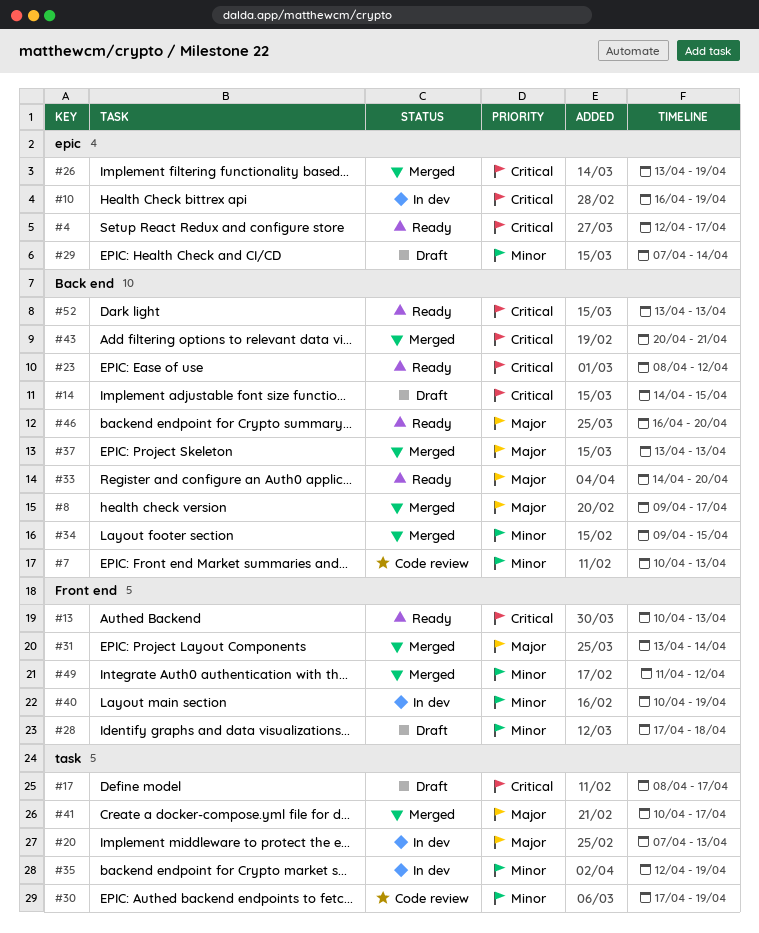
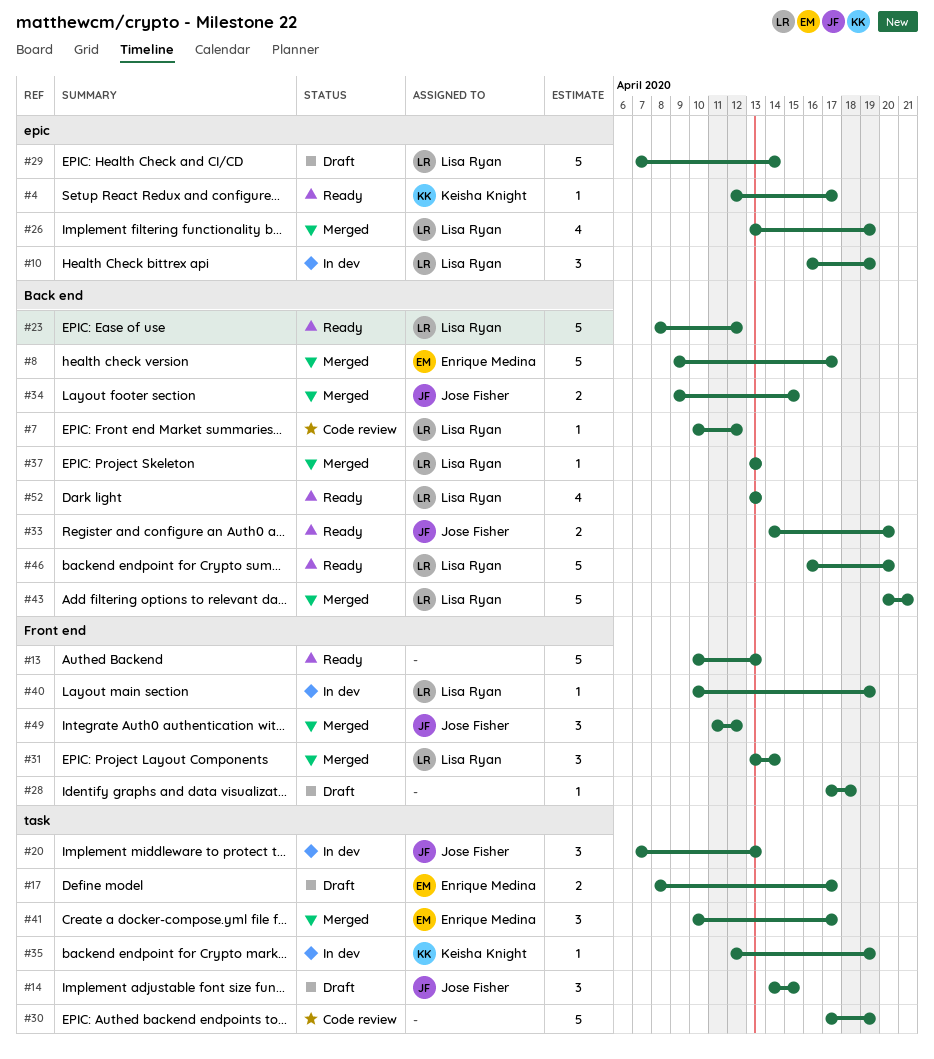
#7, due: Apr 13 -> Apr 12
#14, label: Back end -> task

